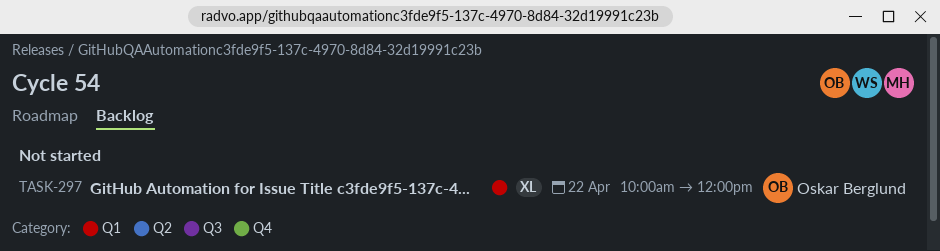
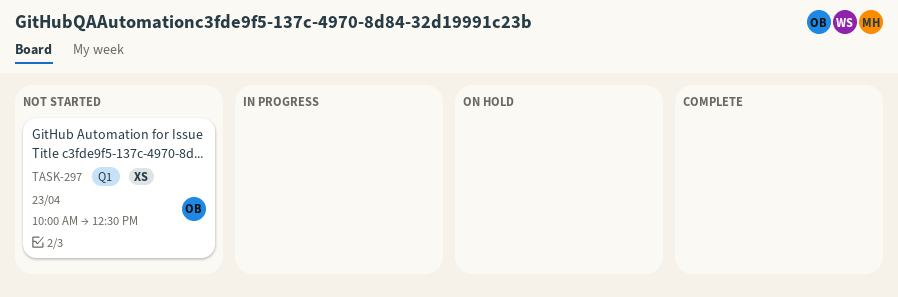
TASK-297, estimate: XL -> XS
TASK-297, day: Apr 22 -> Apr 23
TASK-297, ends: 12:00 -> 12:30

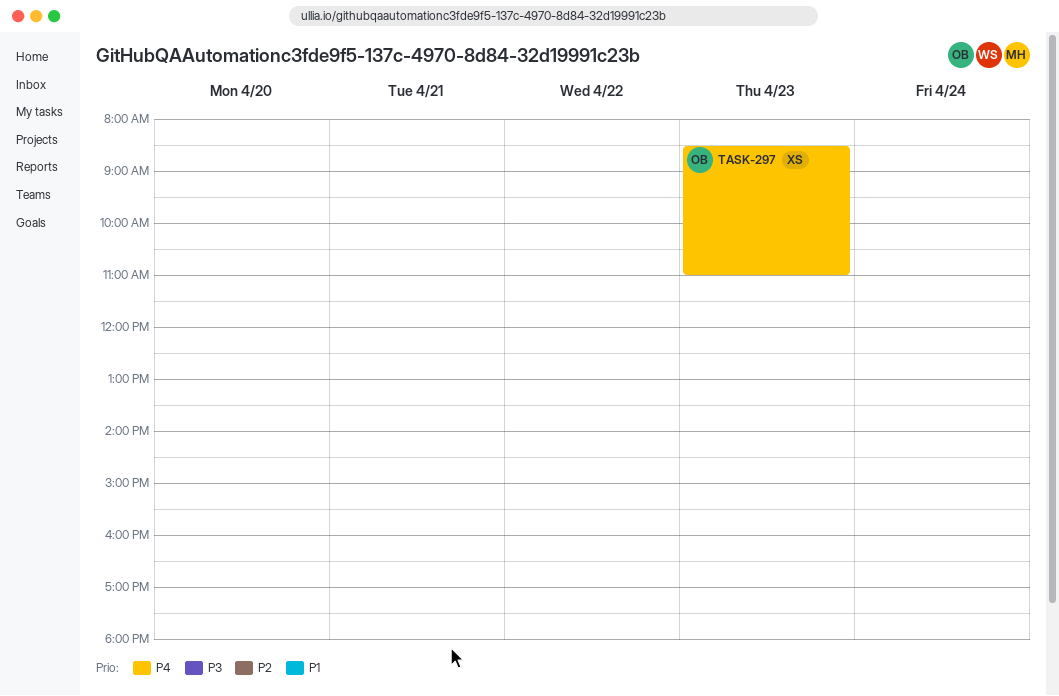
TASK-297, begins: 10:00 -> 08:30
TASK-297, ends: 12:30 -> 11:00

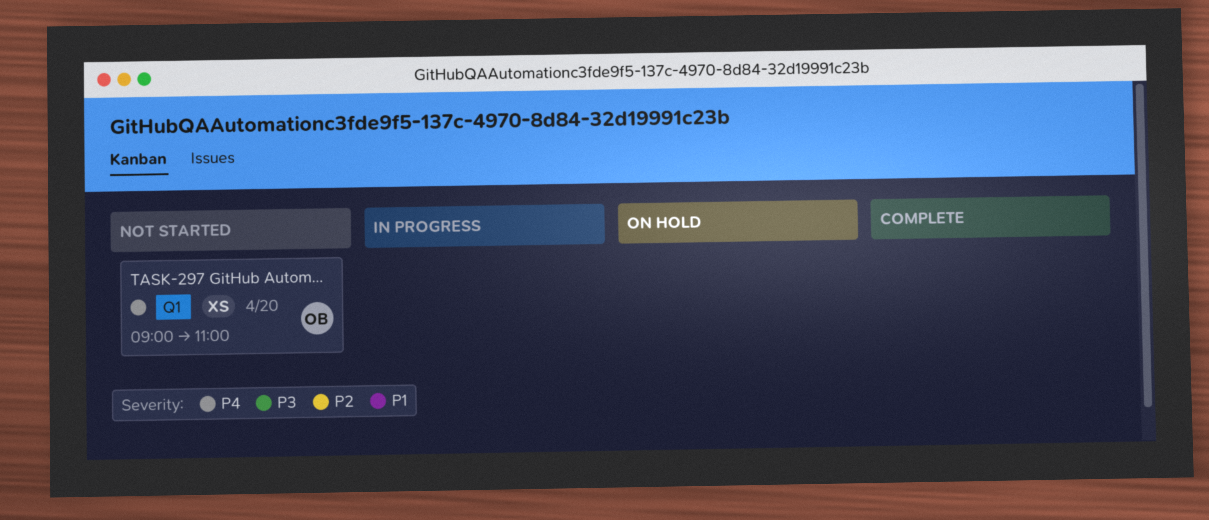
TASK-297, day: Apr 23 -> Apr 20
TASK-297, begins: 08:30 -> 09:00

